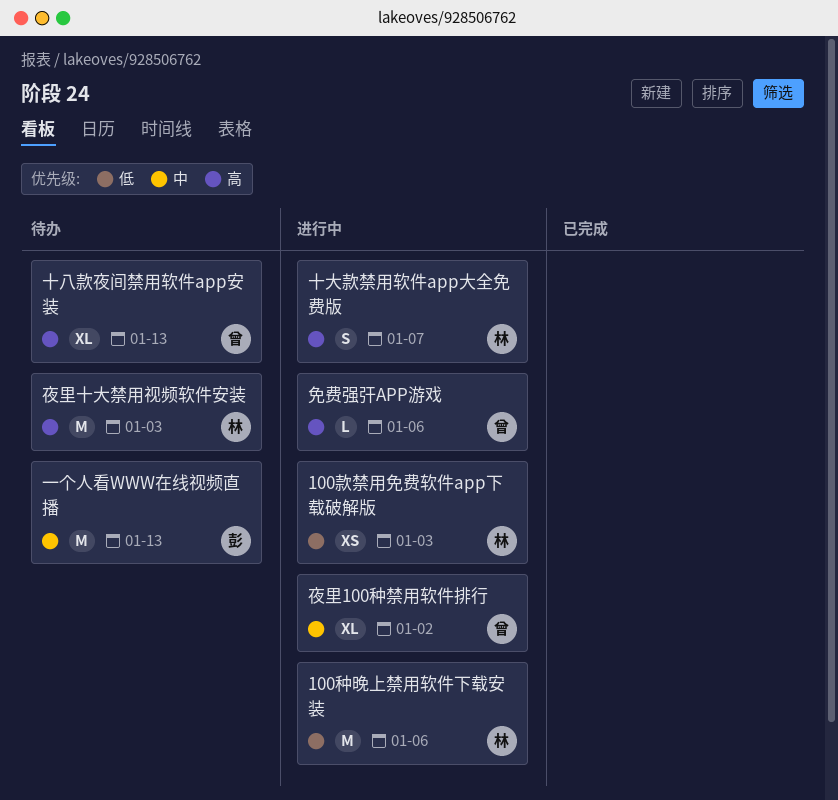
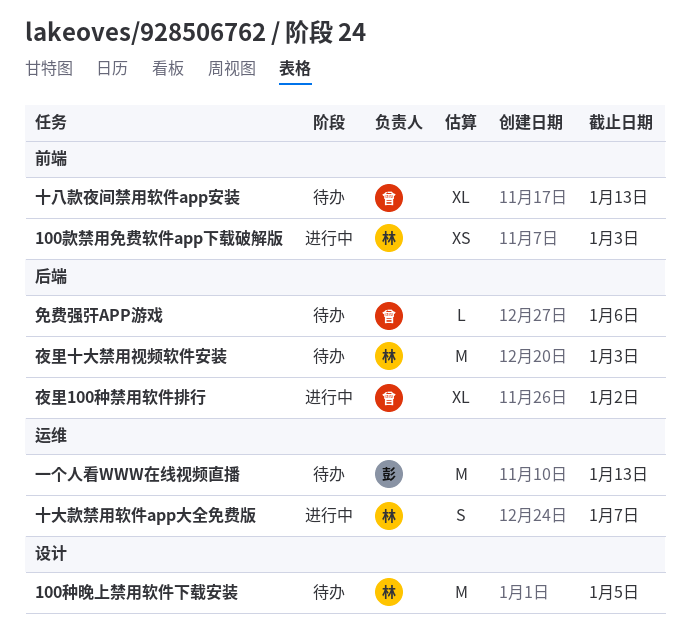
100种晚上禁用软件下载安装, status: 进行中 -> 待办
100种晚上禁用软件下载安装, due: Jan 6 -> Jan 5
免费强㢨APP游戏, status: 进行中 -> 待办

